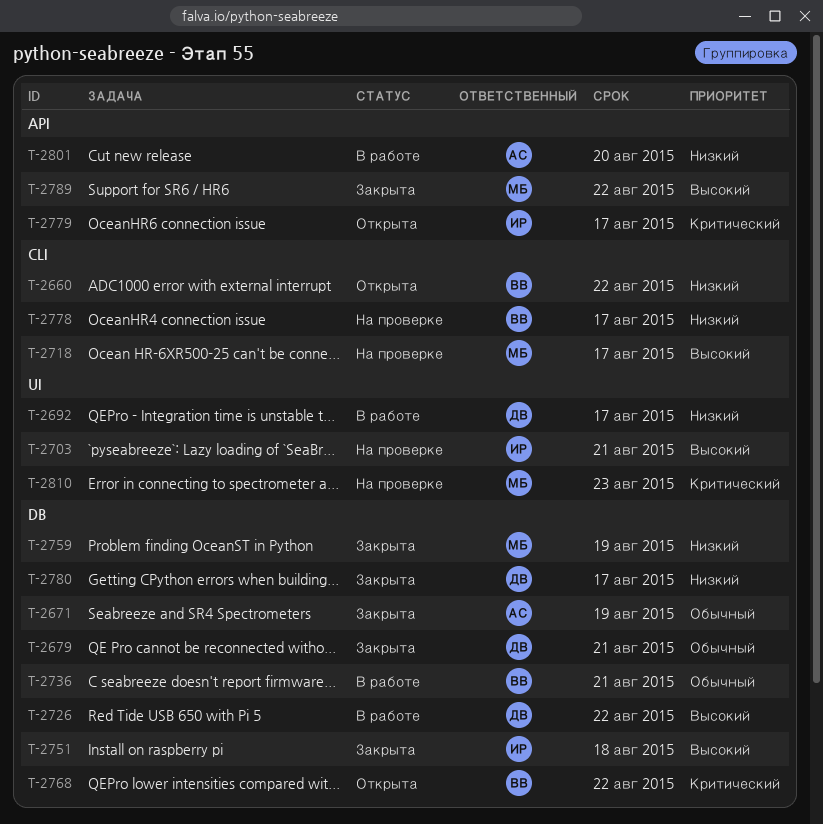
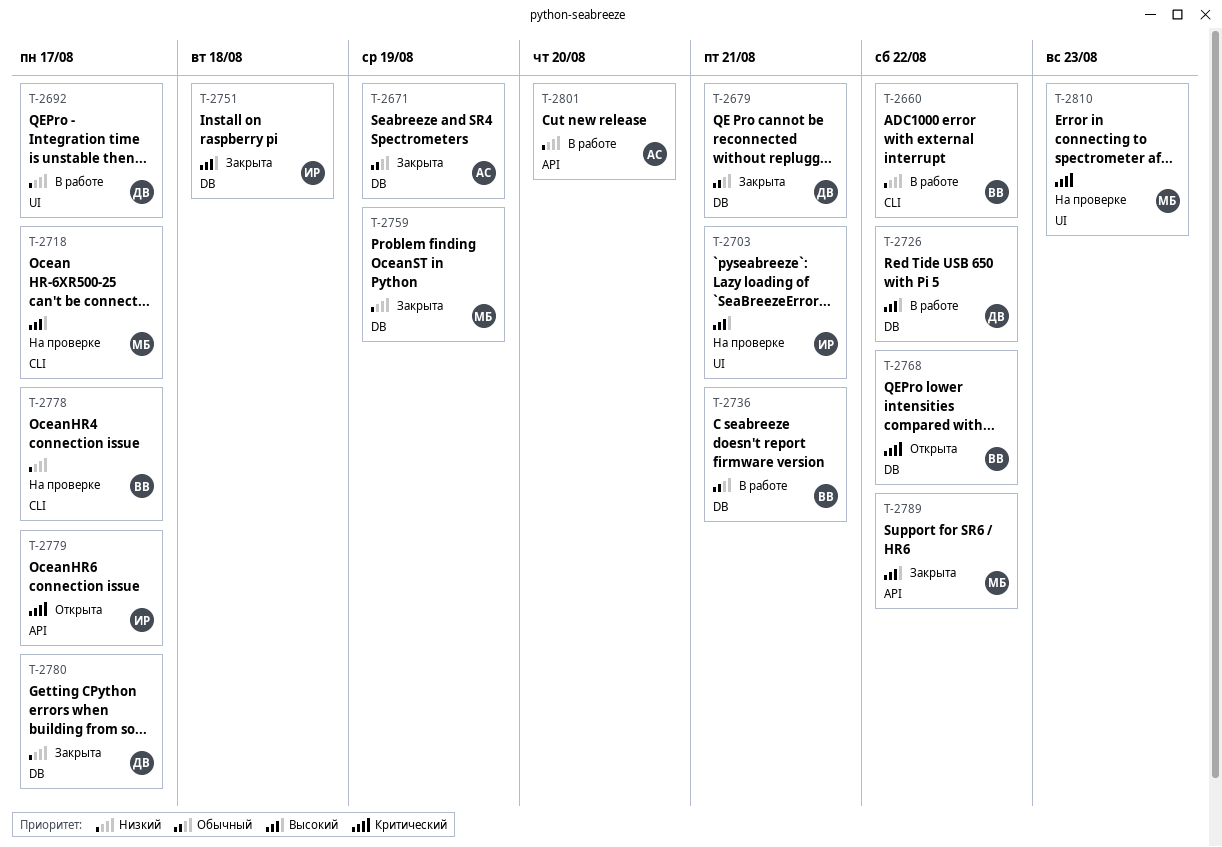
T-2660, status: Открыта -> В работе

